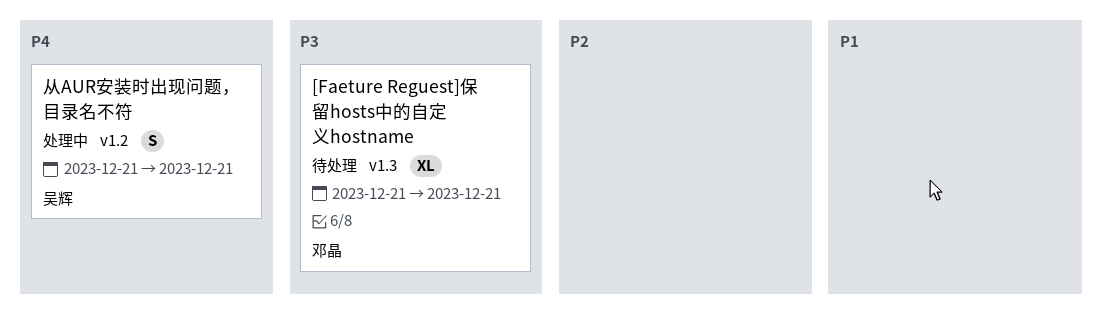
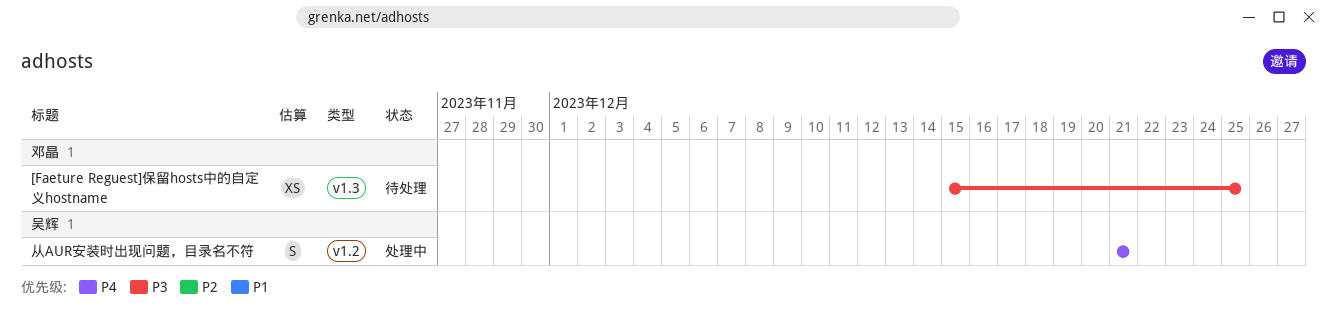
[Faeture Reguest]保留hosts中的自定义hostname, estimate: XL -> XS
[Faeture Reguest]保留hosts中的自定义hostname, start: Dec 21 -> Dec 15
[Faeture Reguest]保留hosts中的自定义hostname, due: Dec 21 -> Dec 25

